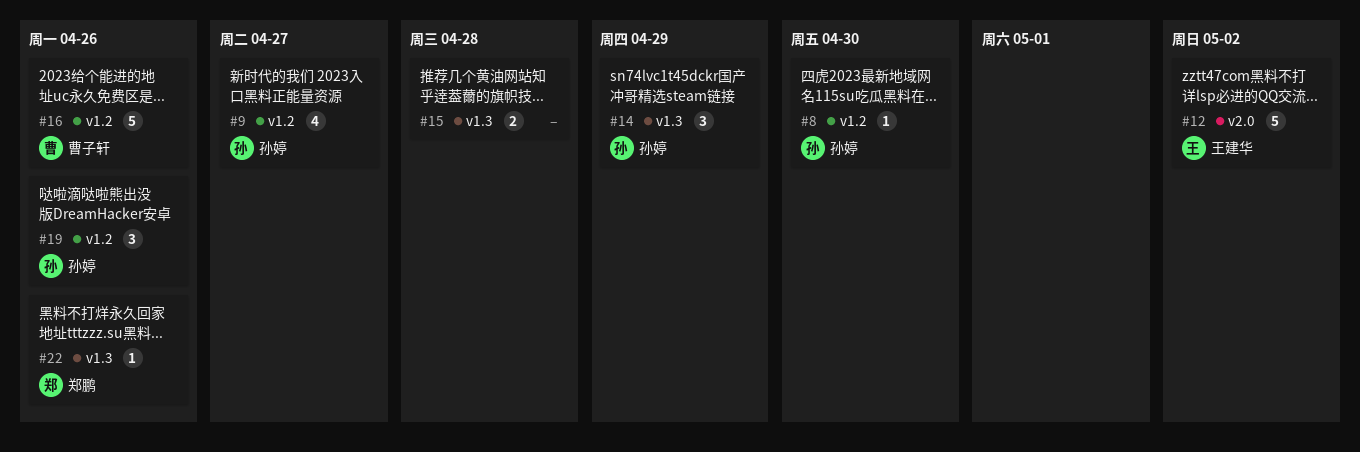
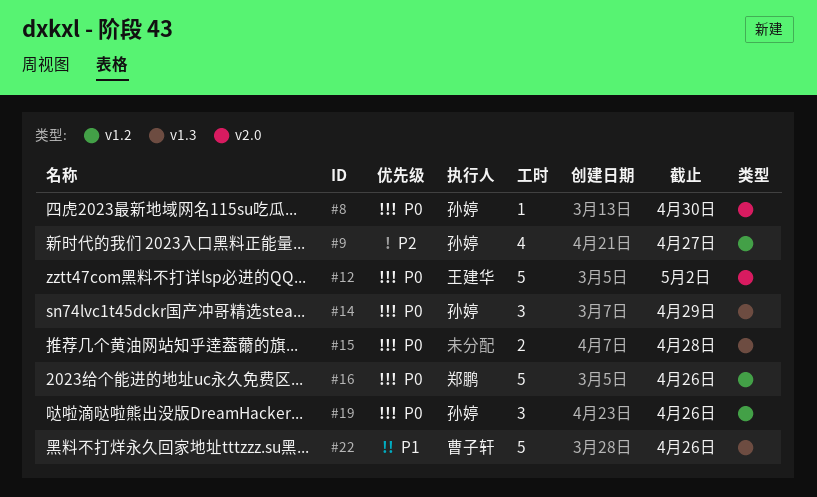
#8, label: v1.2 -> v2.0
#16, owner: 曹子轩 -> 郑鹏
#22, owner: 郑鹏 -> 曹子轩
#22, estimate: 1 -> 5

